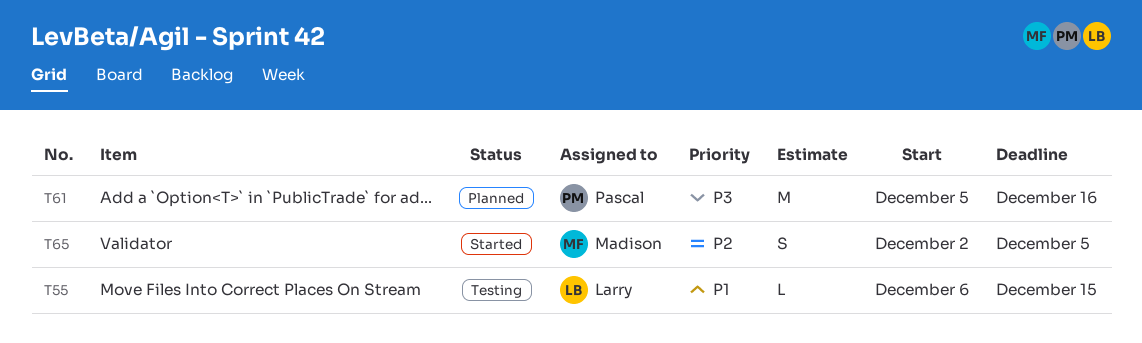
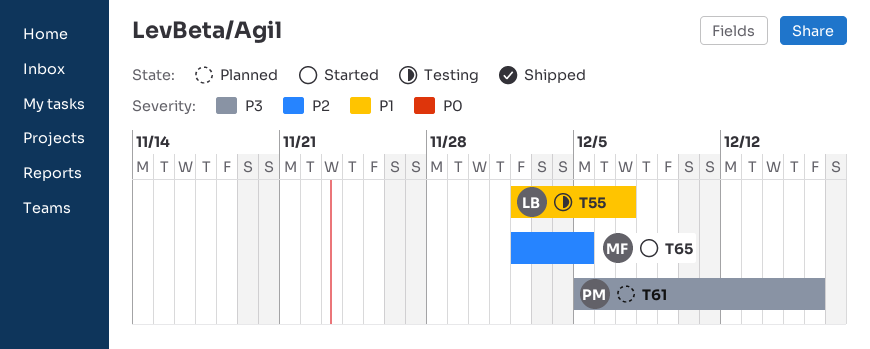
T55, start: Dec 6 -> Dec 2
T55, due: Dec 15 -> Dec 7

